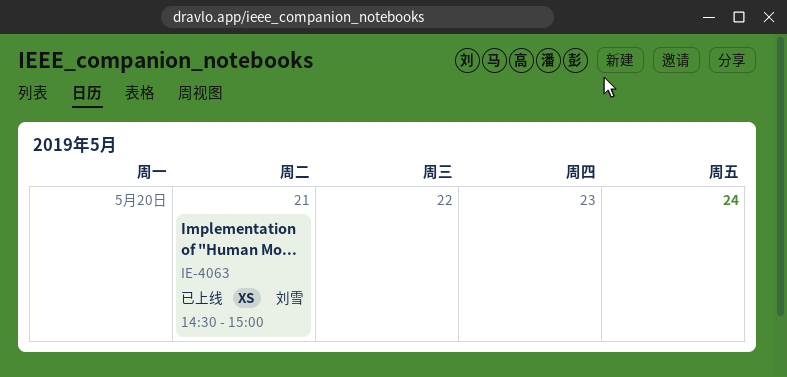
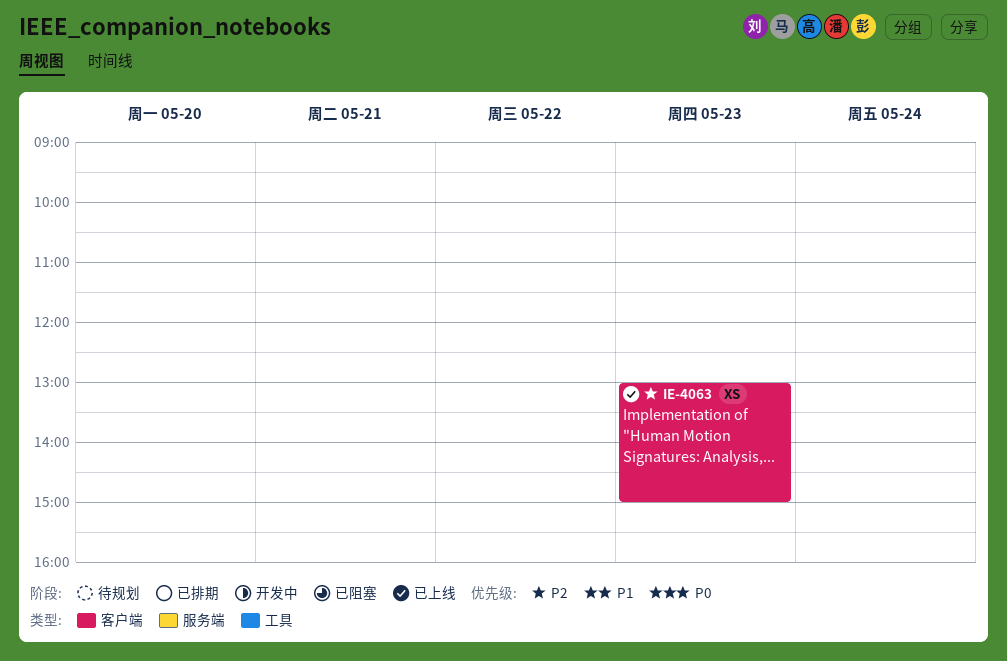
IE-4063, day: May 21 -> May 23
IE-4063, begins: 14:30 -> 13:00

